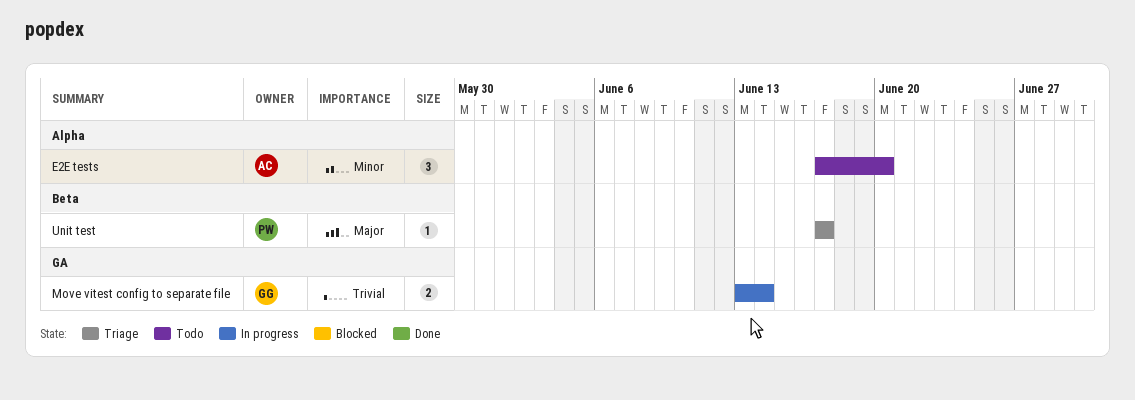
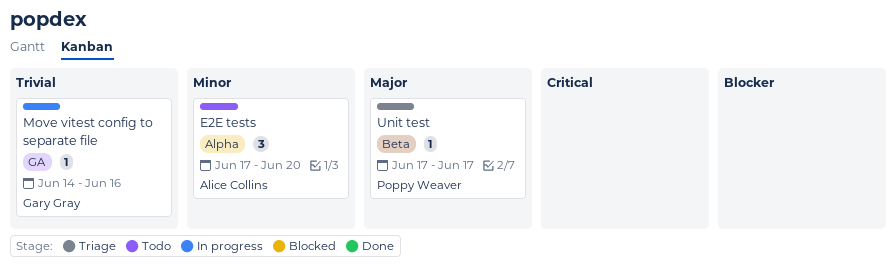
Move vitest config to separate file, estimate: 2 -> 1
Move vitest config to separate file, start: Jun 13 -> Jun 14
Move vitest config to separate file, due: Jun 14 -> Jun 16

